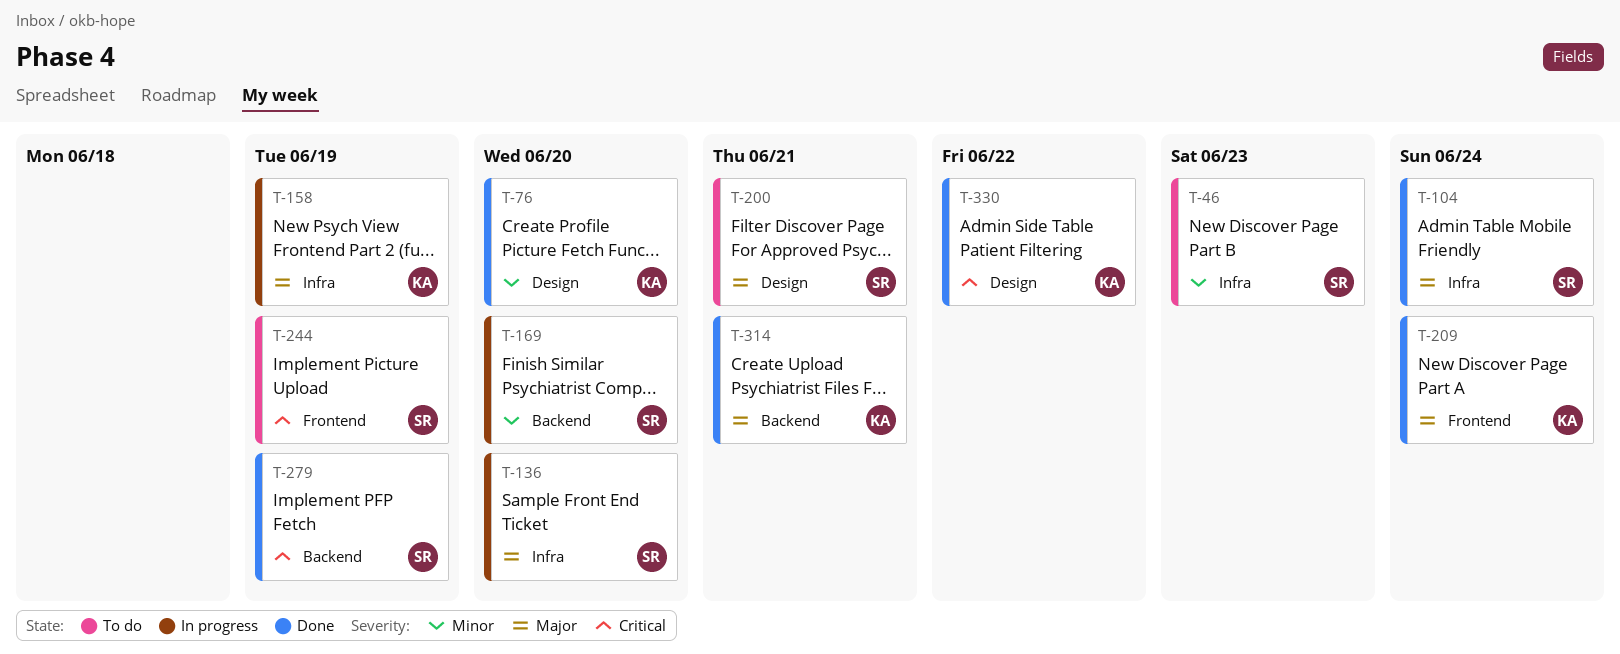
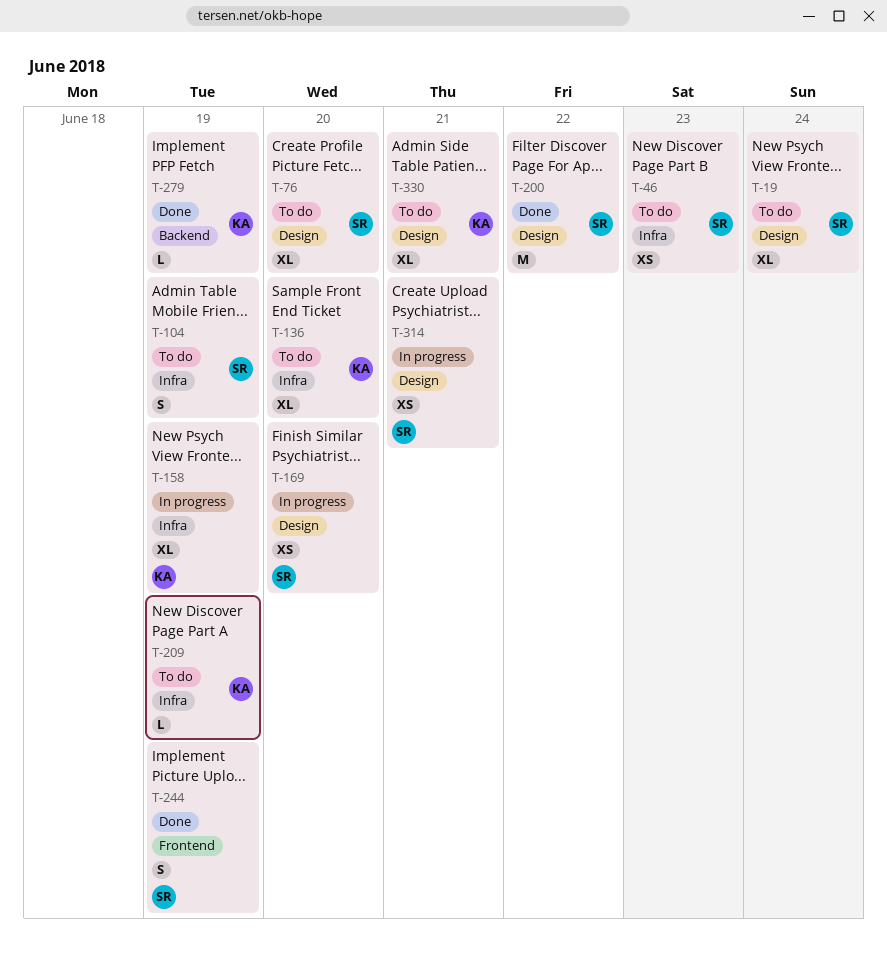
T-19: none -> present
T-76, status: Done -> To do
T-76, owner: KA -> SR
T-104, status: Done -> To do
T-104, due: Jun 24 -> Jun 19
T-136, status: In progress -> To do
T-136, owner: SR -> KA
T-169, label: Backend -> Design
T-200, status: To do -> Done
T-200, due: Jun 21 -> Jun 22
T-209, status: Done -> To do
T-209, label: Frontend -> Infra
T-209, due: Jun 24 -> Jun 19
T-244, status: To do -> Done
T-279, owner: SR -> KA
T-314, status: Done -> In progress
T-314, owner: KA -> SR
T-314, label: Backend -> Design
T-330, status: Done -> To do
T-330, due: Jun 22 -> Jun 21

